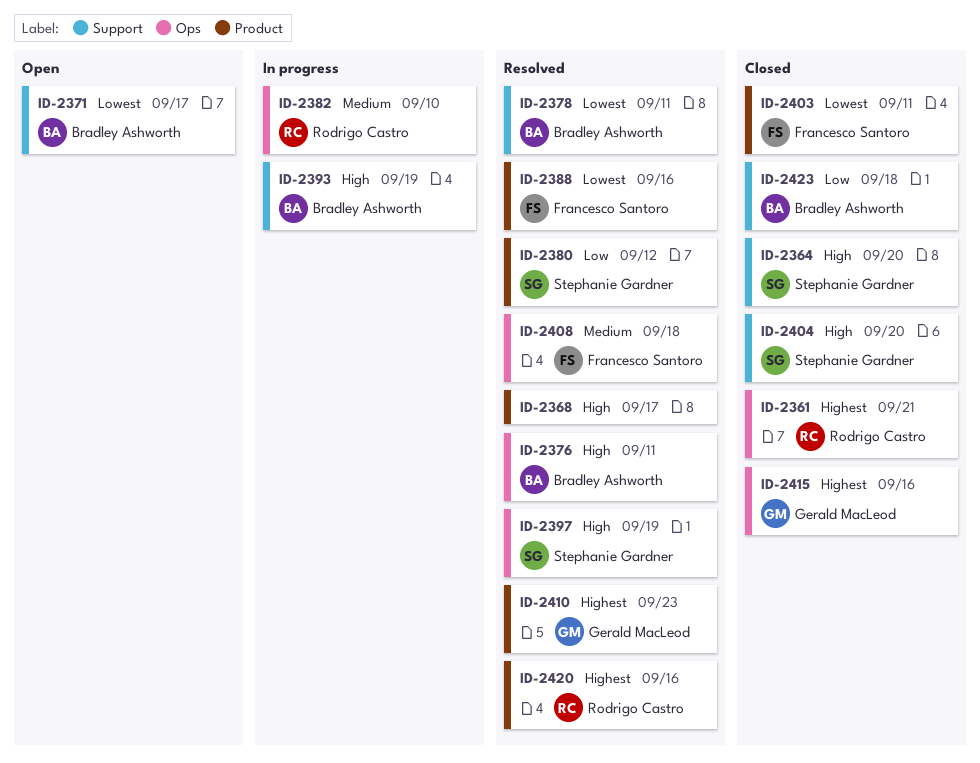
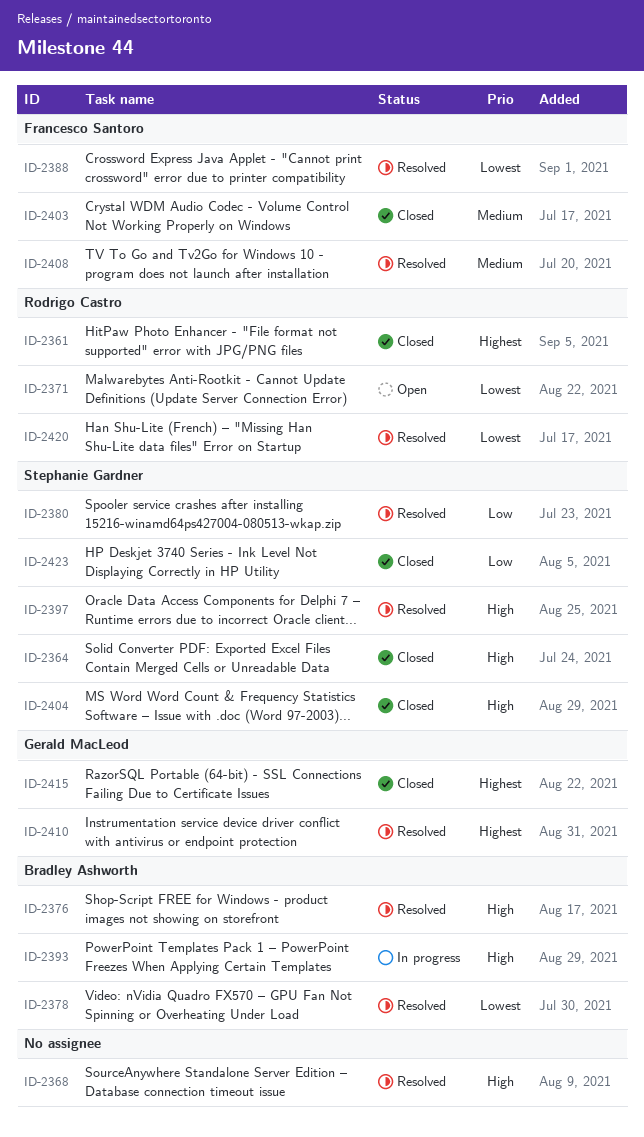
ID-2371, owner: Bradley Ashworth -> Rodrigo Castro
ID-2382: present -> none
ID-2403, priority: Lowest -> Medium
ID-2420, priority: Highest -> Lowest
ID-2423, owner: Bradley Ashworth -> Stephanie Gardner

